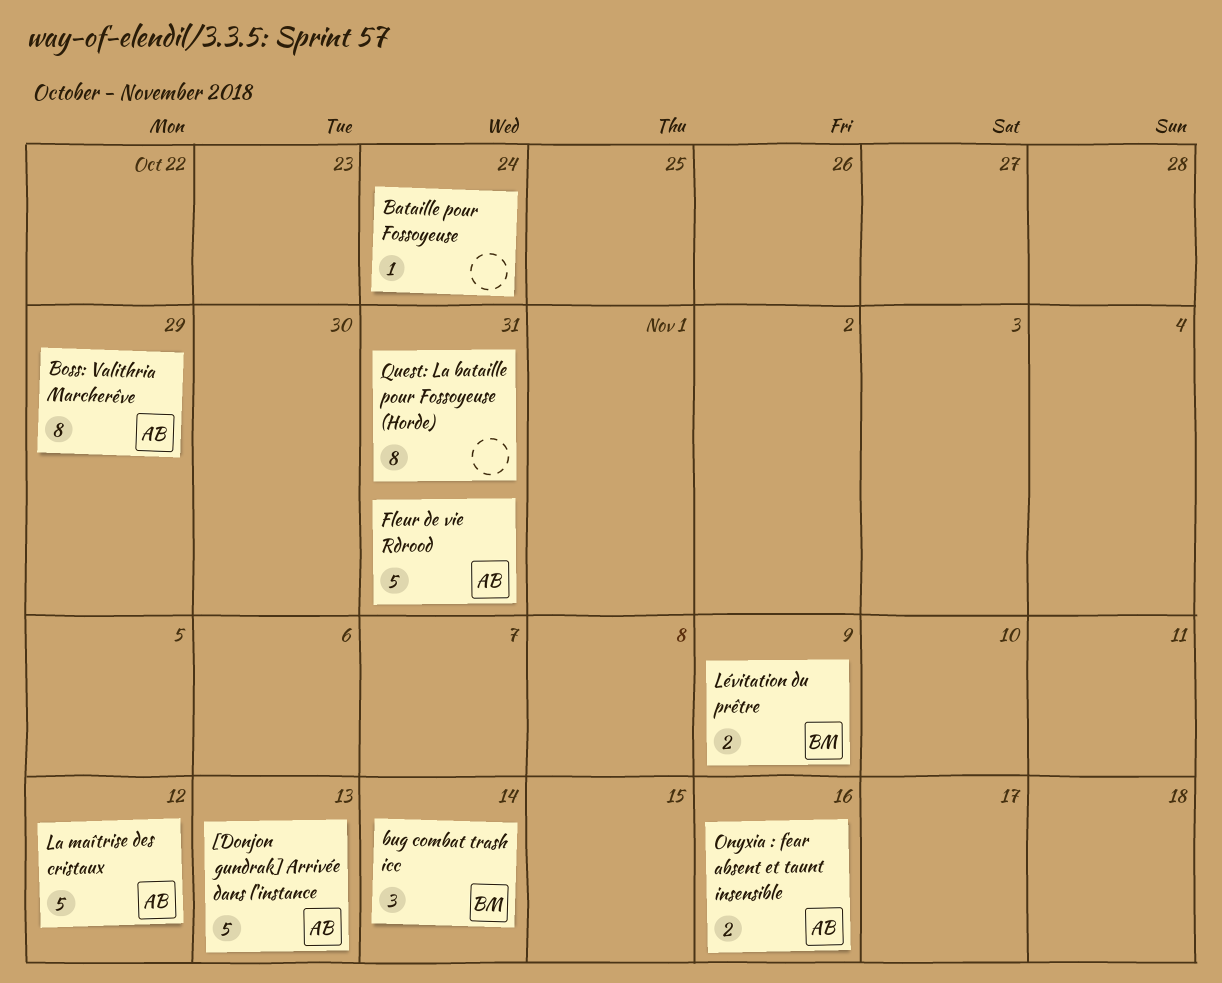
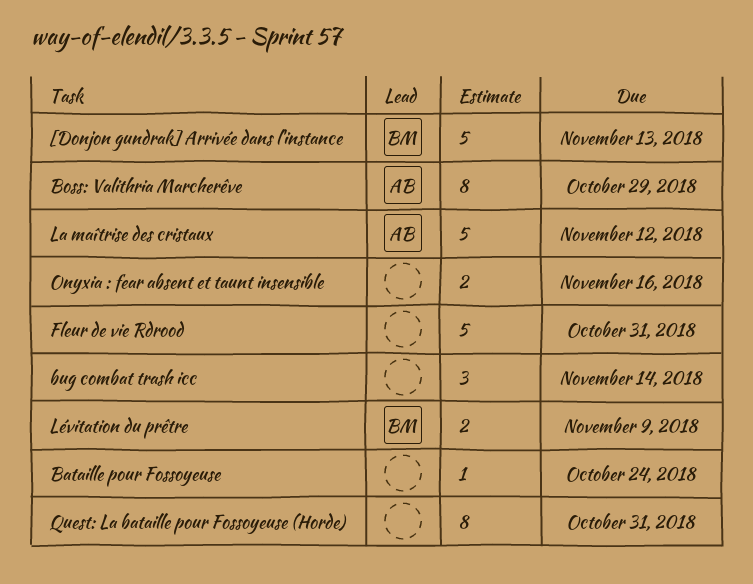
[Donjon gundrak] Arrivée dans l'instance, owner: AB -> BM
bug combat trash icc, owner: BM -> none
Fleur de vie Rdrood, owner: AB -> none
Onyxia : fear absent et taunt insensible, owner: AB -> none

